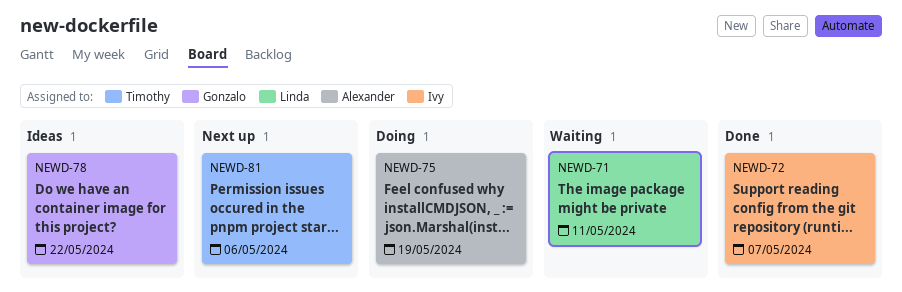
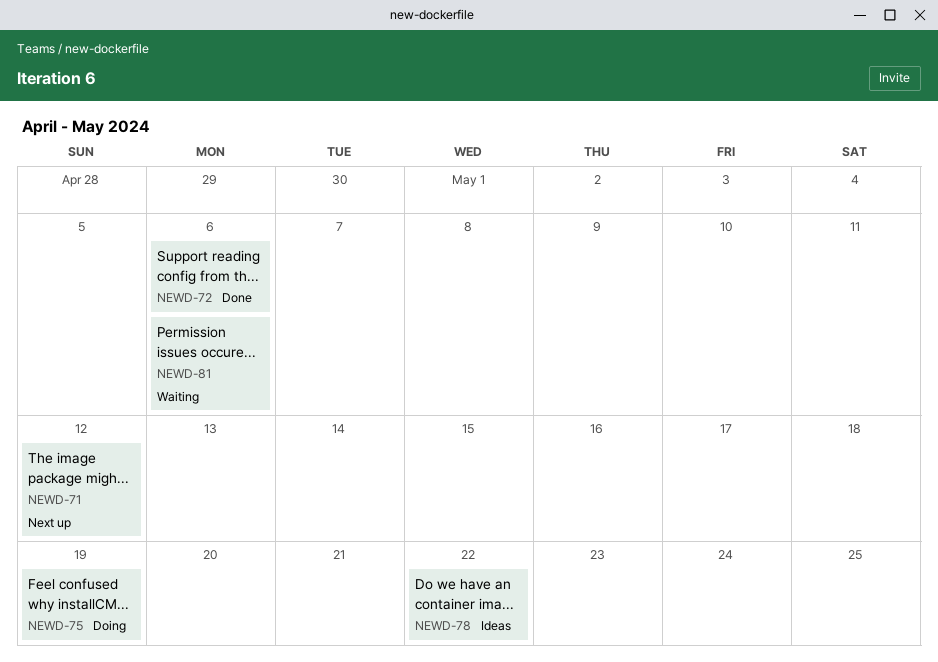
NEWD-71, status: Waiting -> Next up
NEWD-71, due: May 11 -> May 12
NEWD-72, due: May 7 -> May 6
NEWD-81, status: Next up -> Waiting

